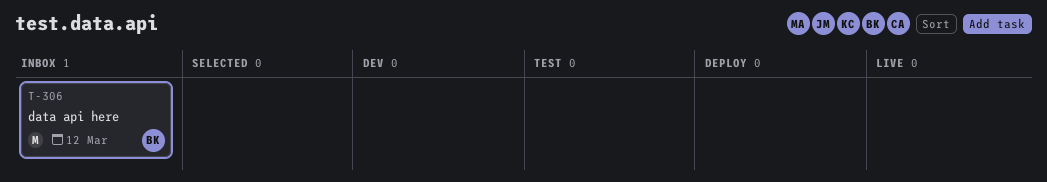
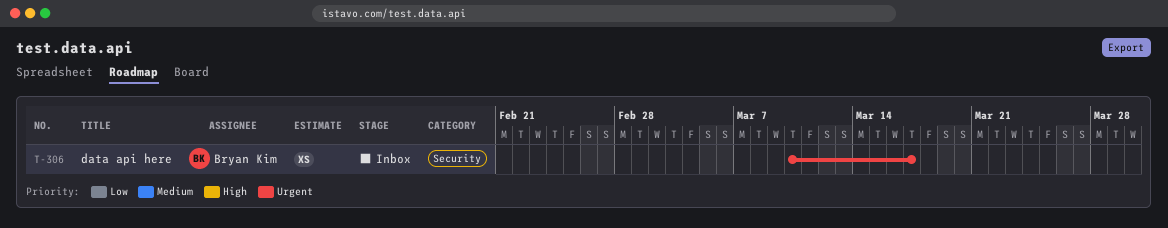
T-306, estimate: M -> XS
T-306, due: Mar 12 -> Mar 17

